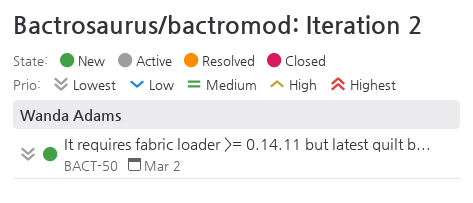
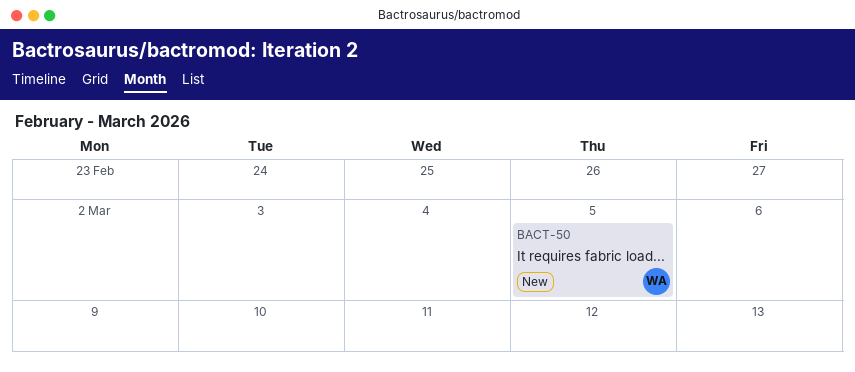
BACT-50, due: Mar 2 -> Mar 5

